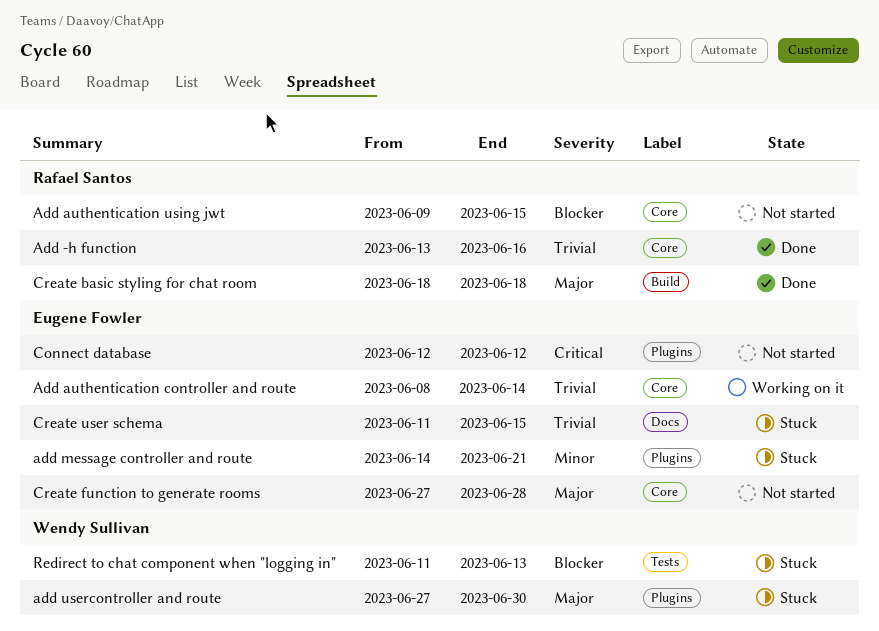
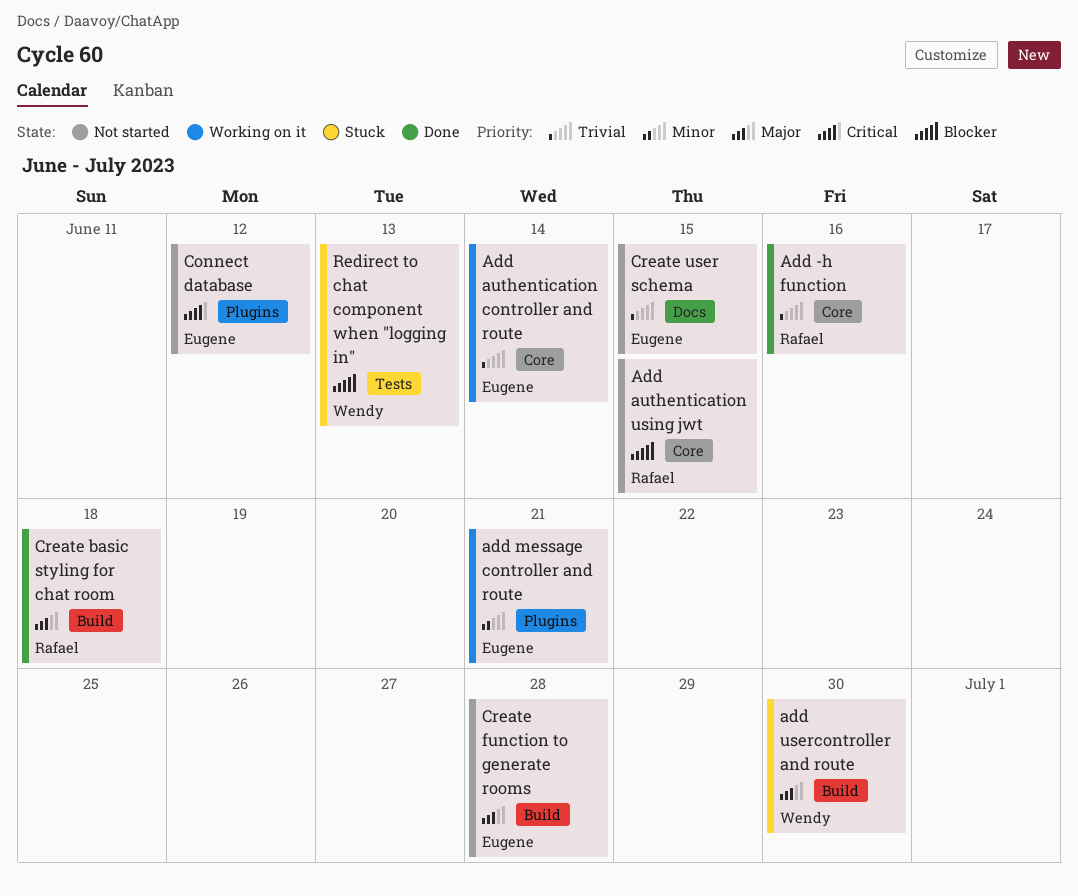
add message controller and route, status: Stuck -> Working on it
add usercontroller and route, label: Plugins -> Build
Create function to generate rooms, label: Core -> Build
Create user schema, status: Stuck -> Not started

